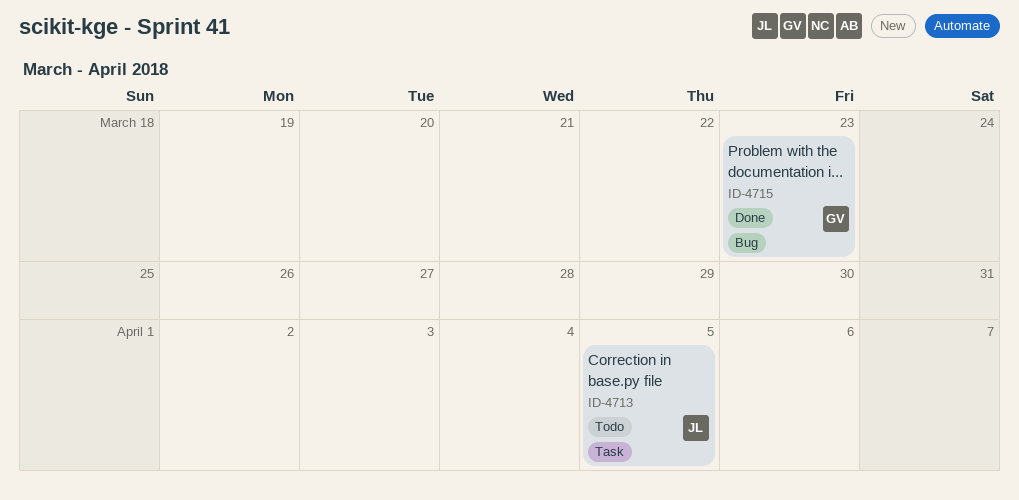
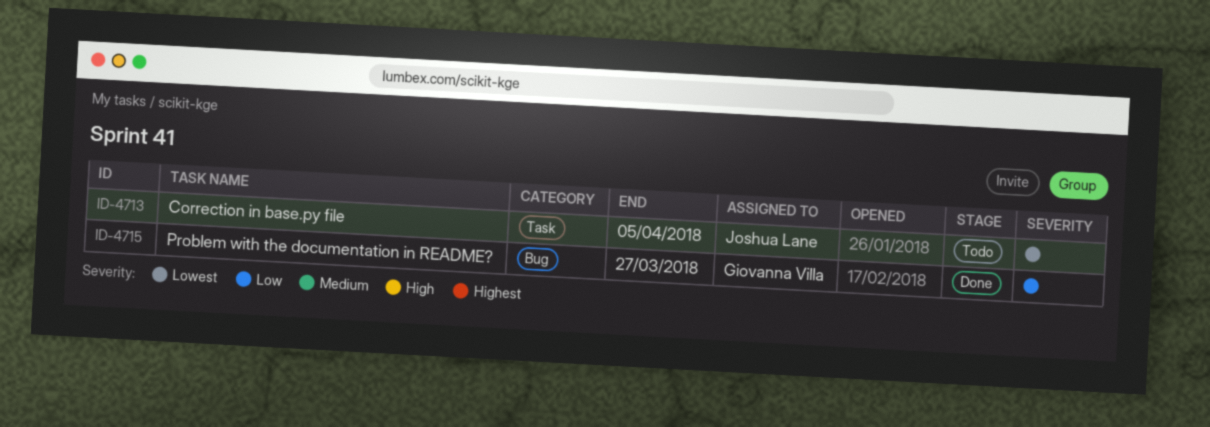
ID-4715, due: Mar 23 -> Mar 27

